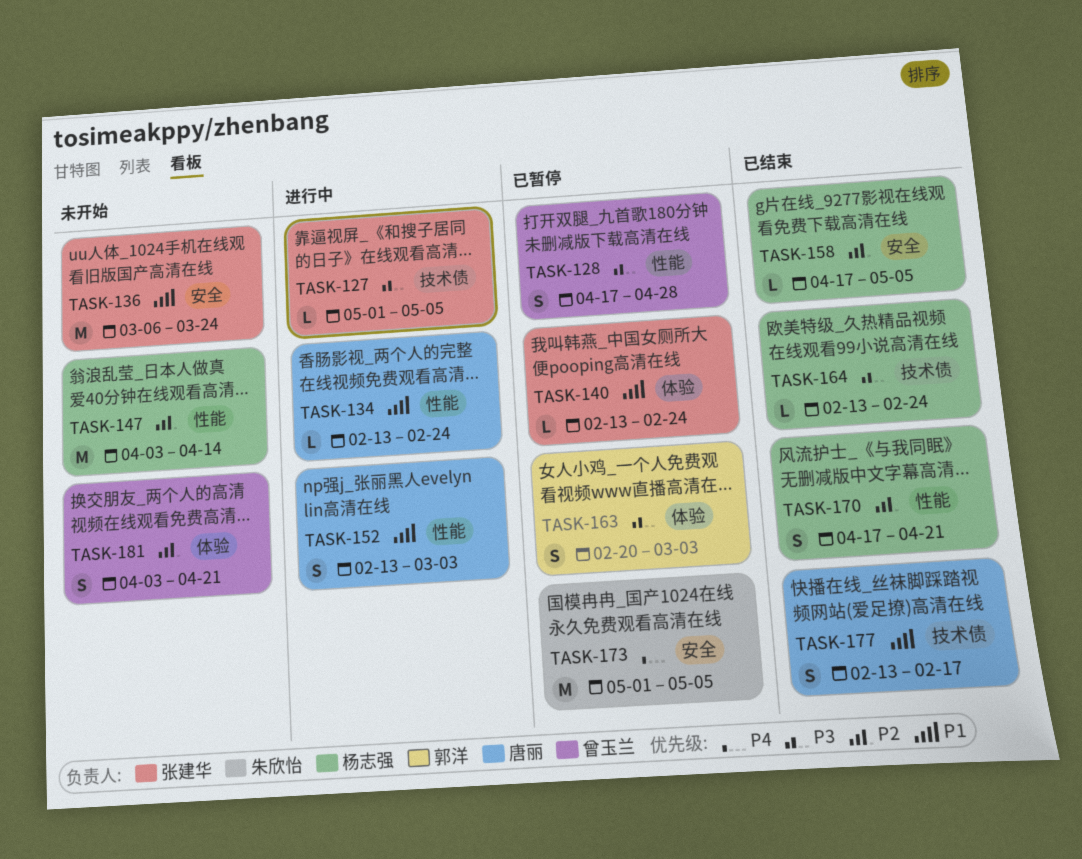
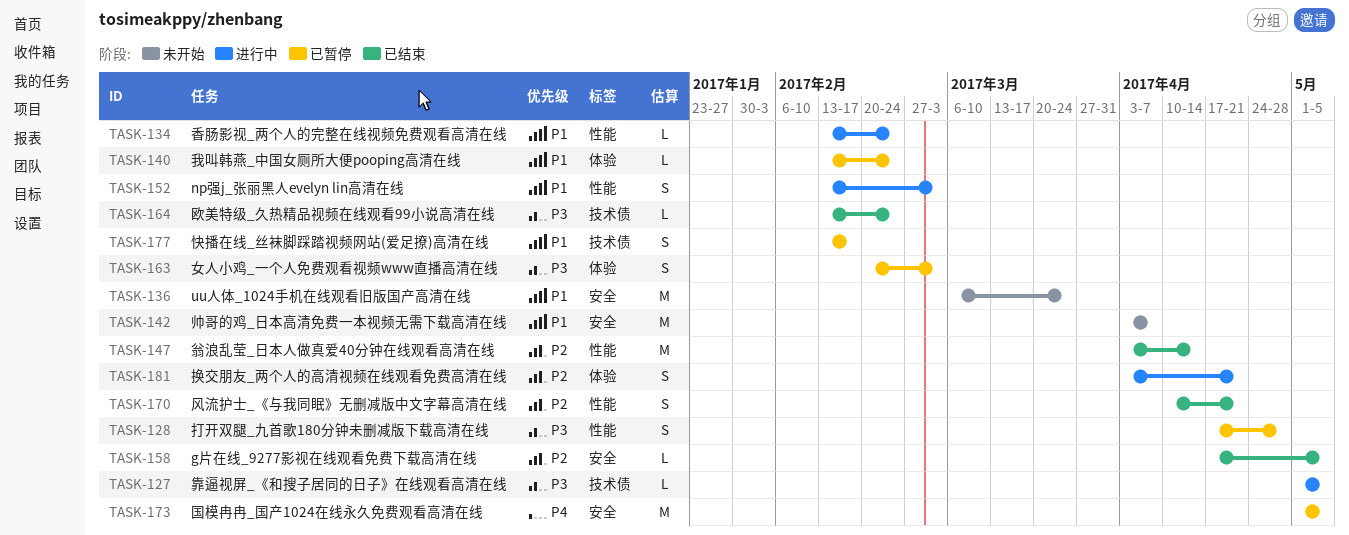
TASK-142: none -> present
TASK-147, status: 未开始 -> 已结束
TASK-170, start: Apr 17 -> Apr 10
TASK-177, status: 已结束 -> 已暂停
TASK-181, status: 未开始 -> 进行中

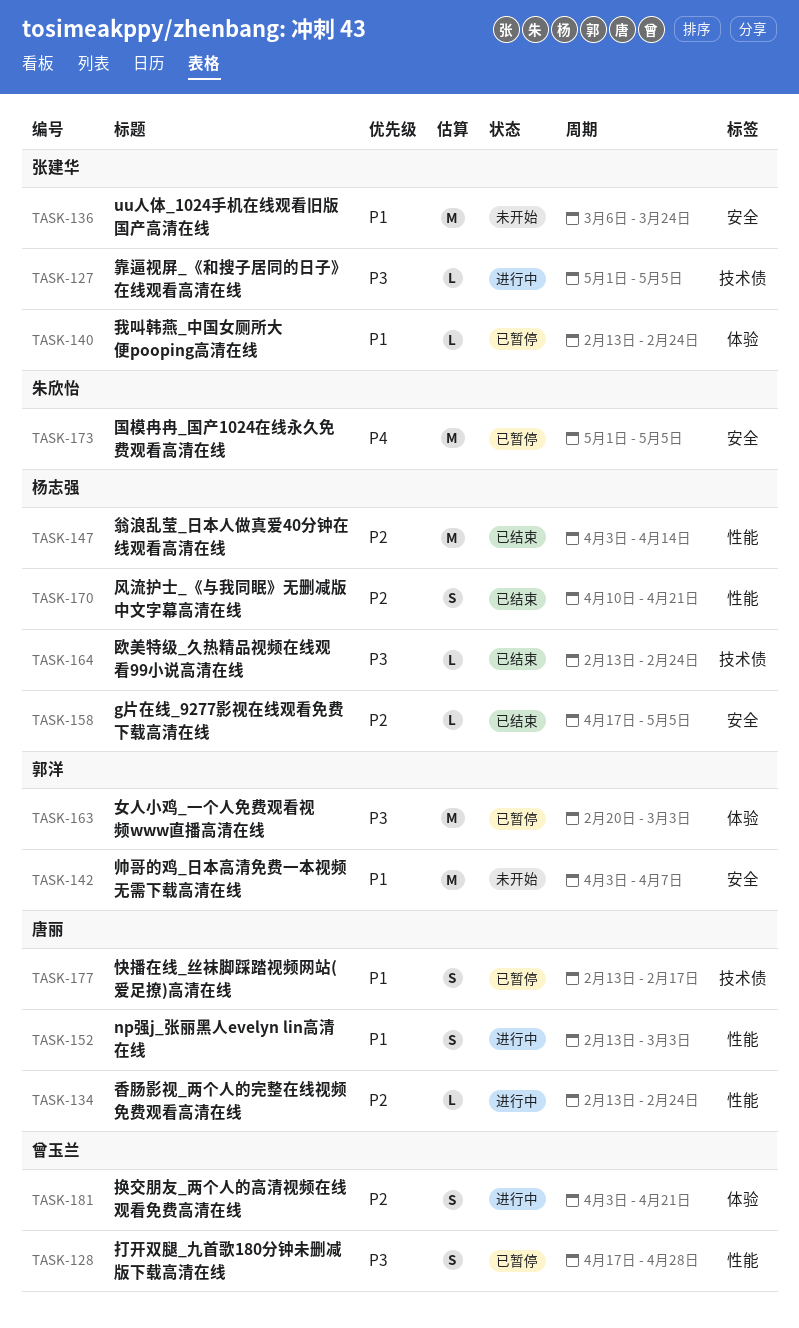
TASK-134, priority: P1 -> P2
TASK-163, estimate: S -> M

